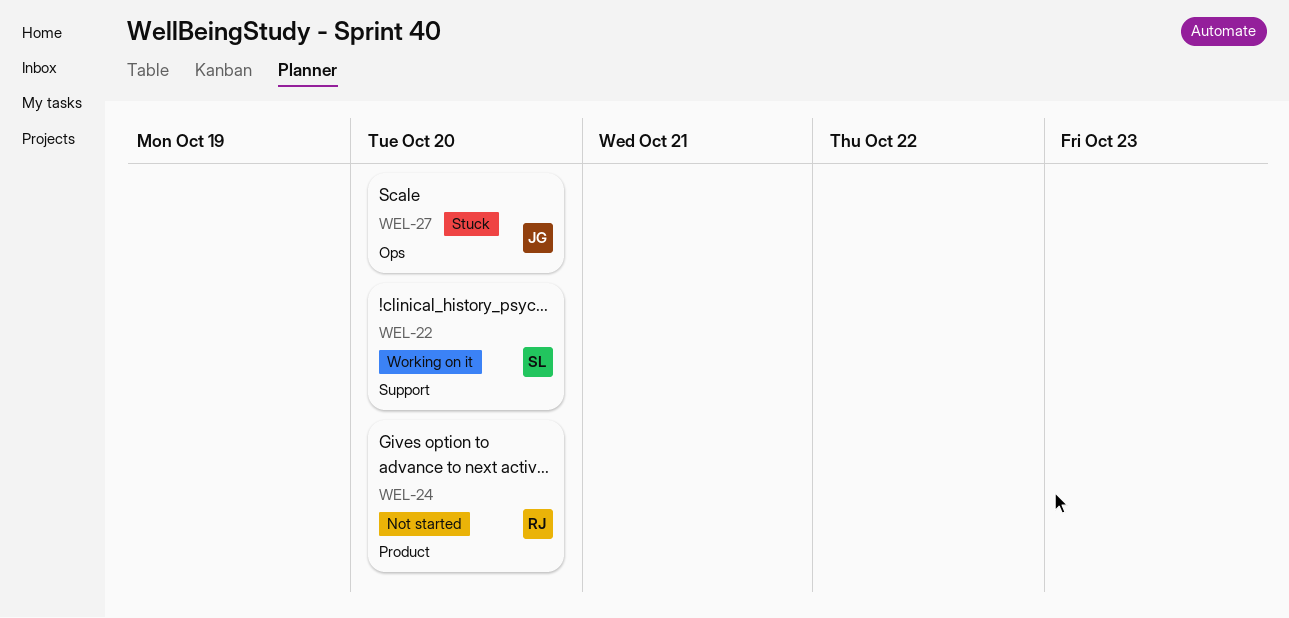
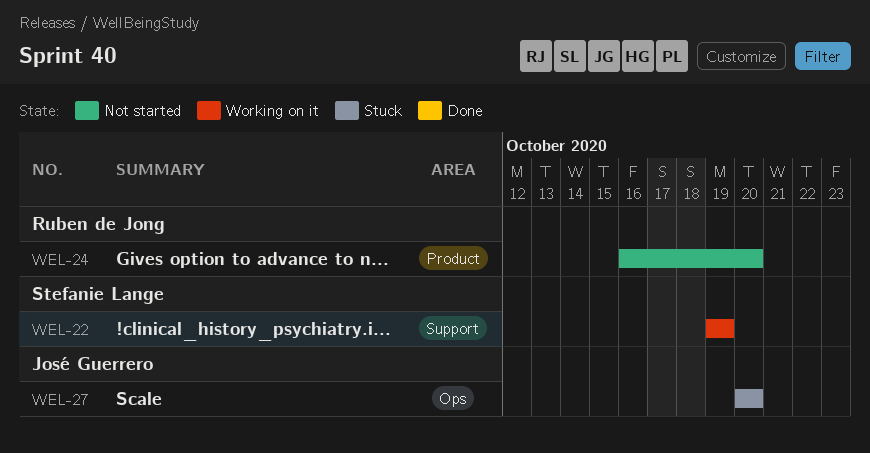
WEL-22, due: Oct 20 -> Oct 19

